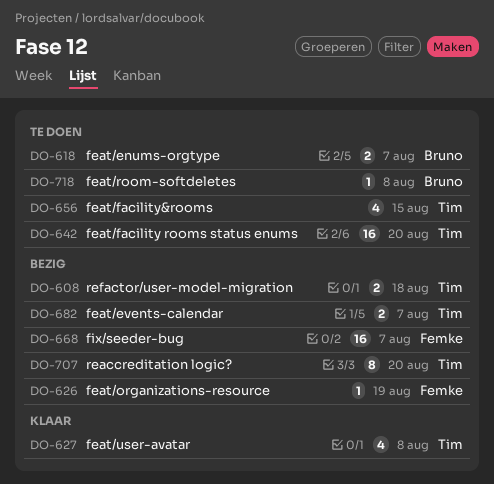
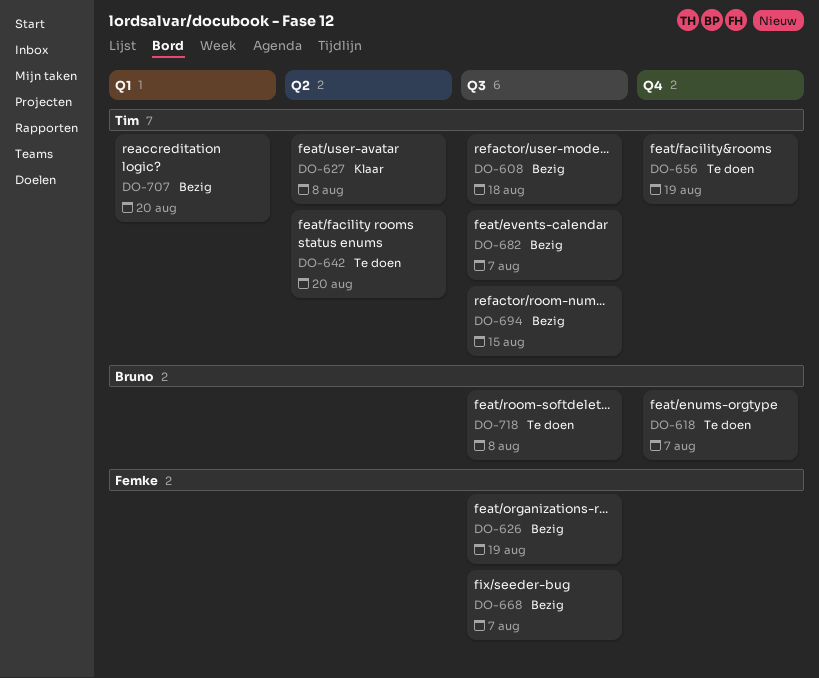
DO-656, due: Aug 15 -> Aug 19
DO-694: none -> present

